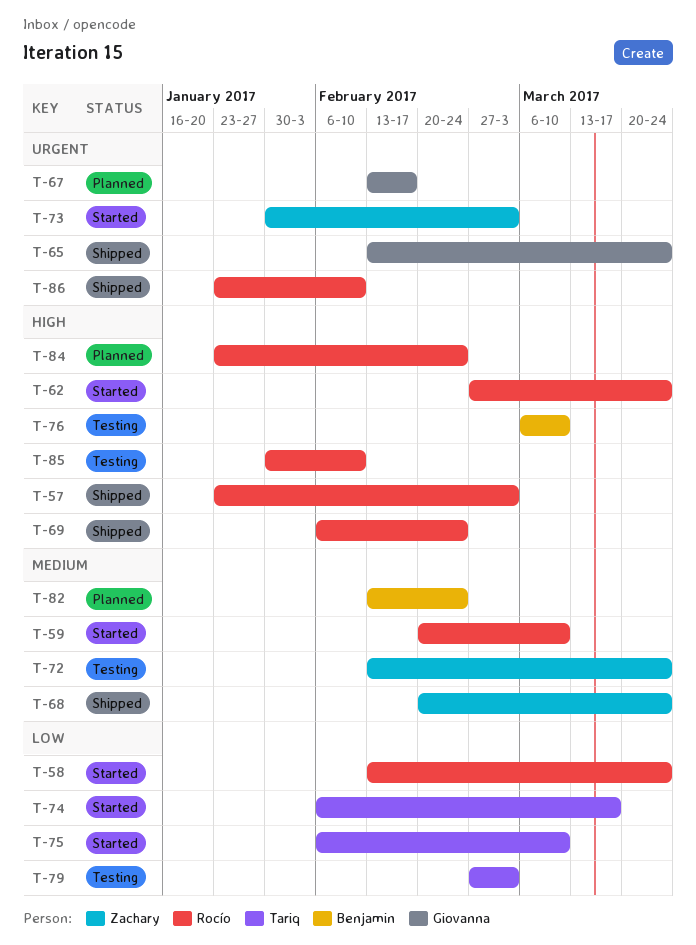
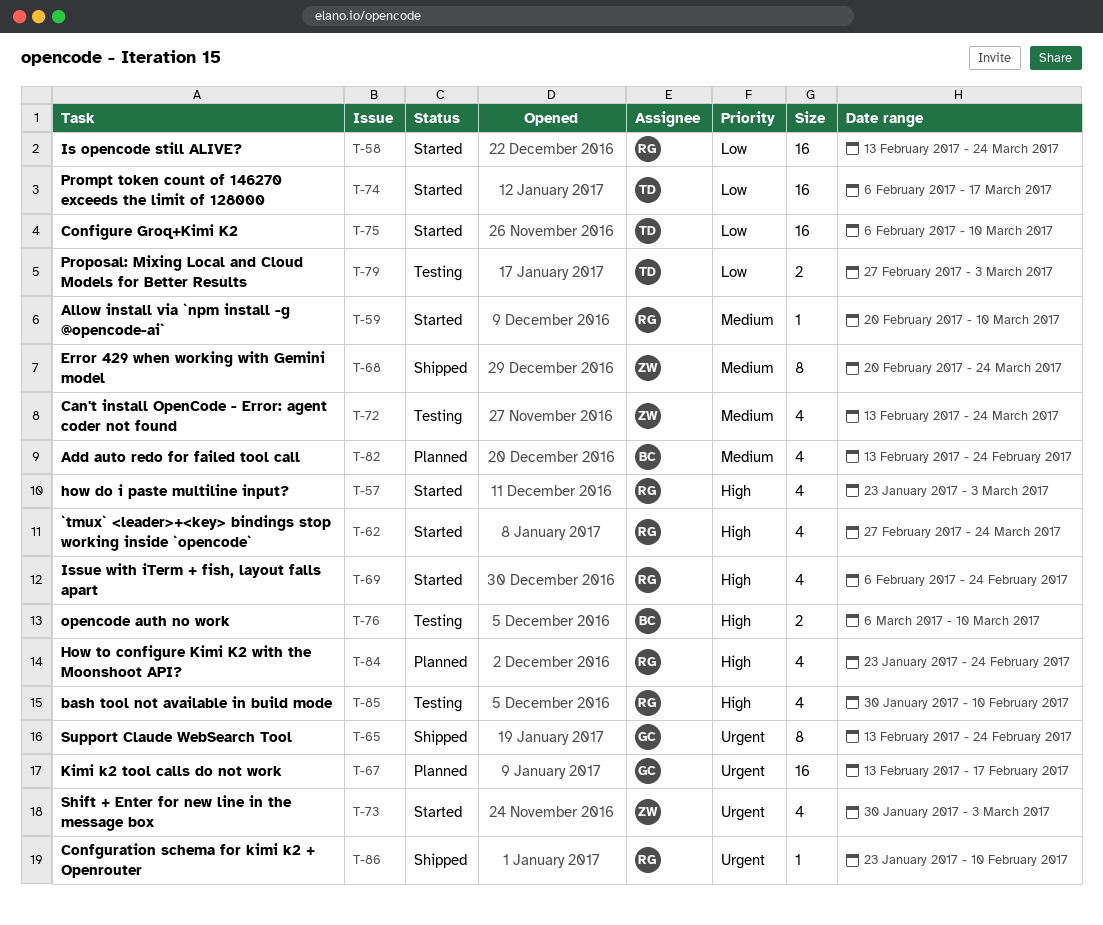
T-57, status: Shipped -> Started
T-65, due: Mar 24 -> Feb 24
T-69, status: Shipped -> Started

